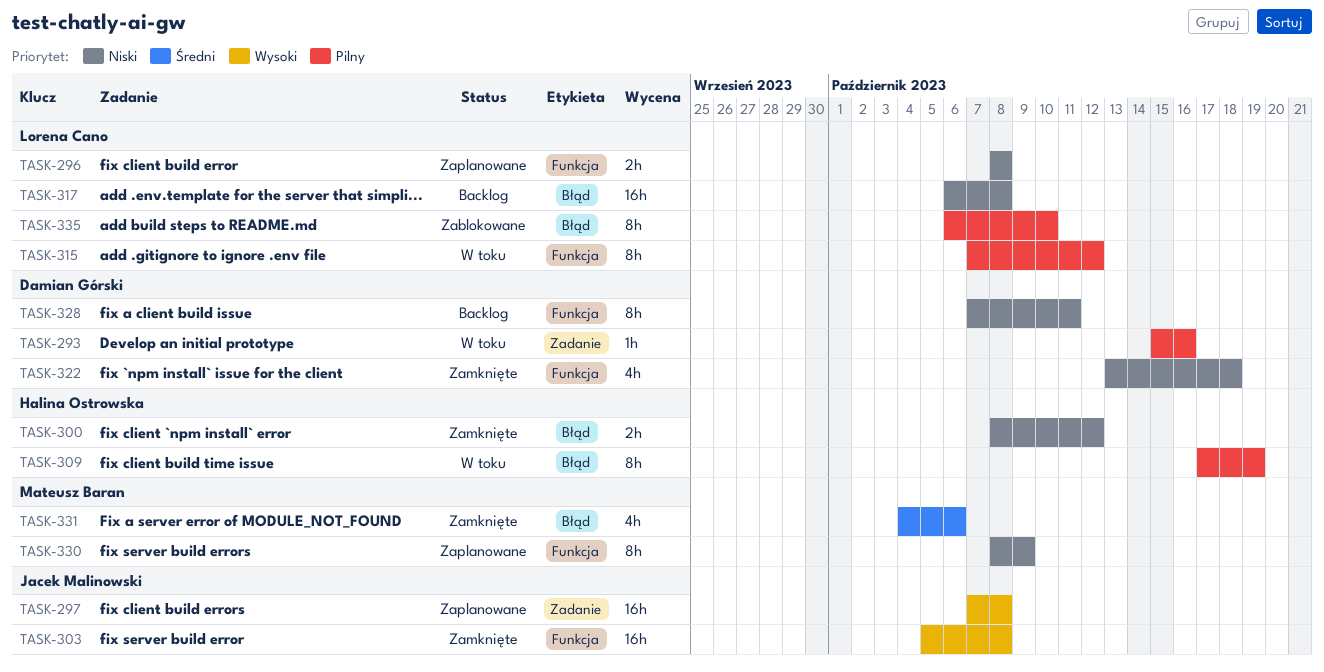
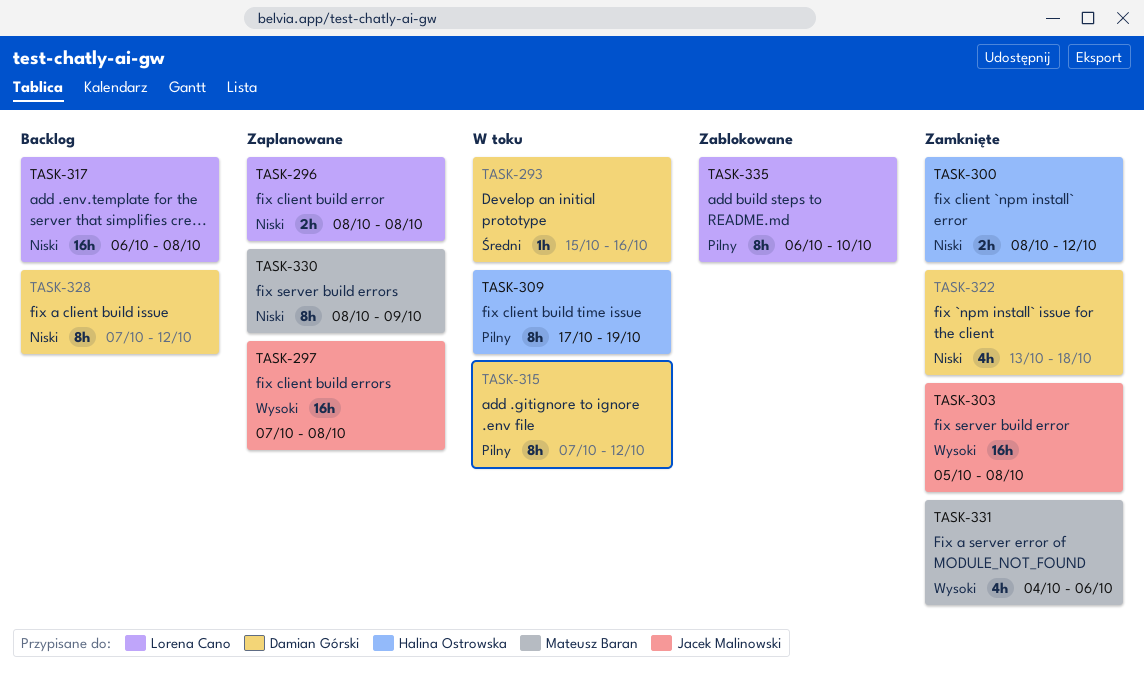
TASK-293, priority: Pilny -> Średni
TASK-315, owner: Lorena Cano -> Damian Górski
TASK-328, due: Oct 11 -> Oct 12
TASK-331, priority: Średni -> Wysoki

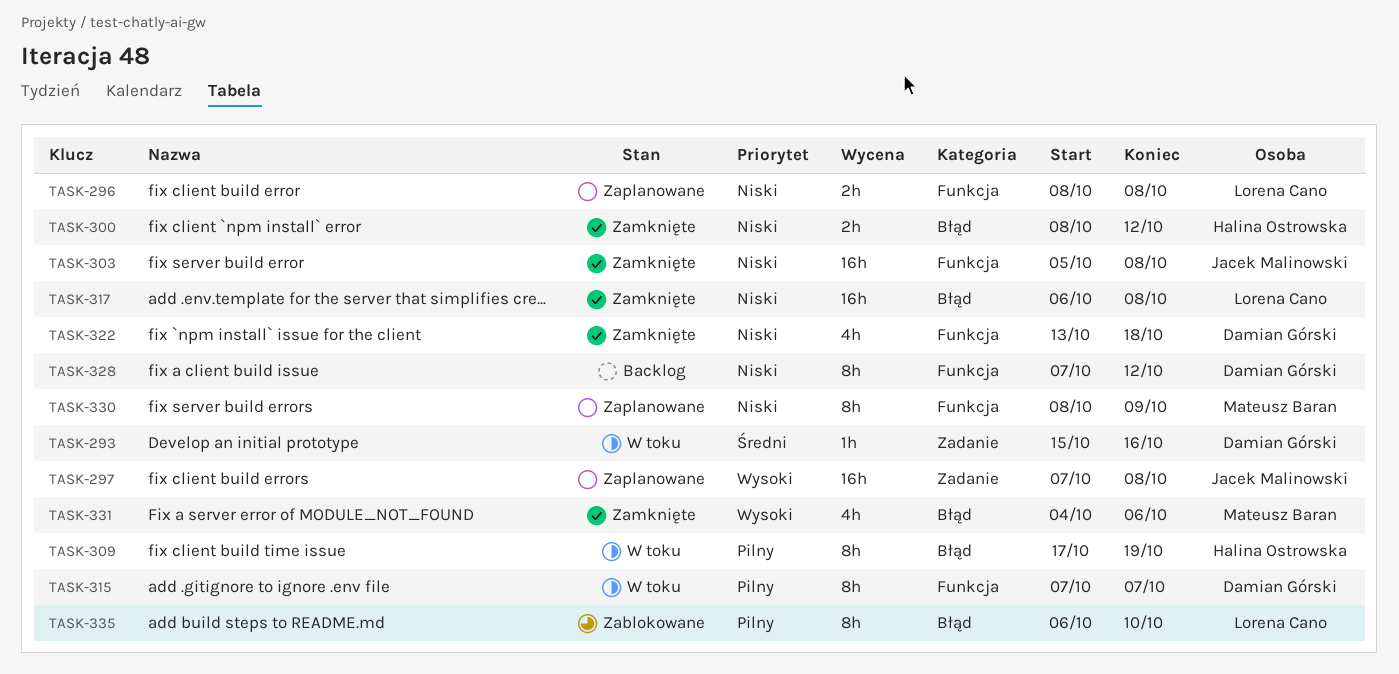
TASK-303, priority: Wysoki -> Niski
TASK-315, due: Oct 12 -> Oct 7
TASK-317, status: Backlog -> Zamknięte

